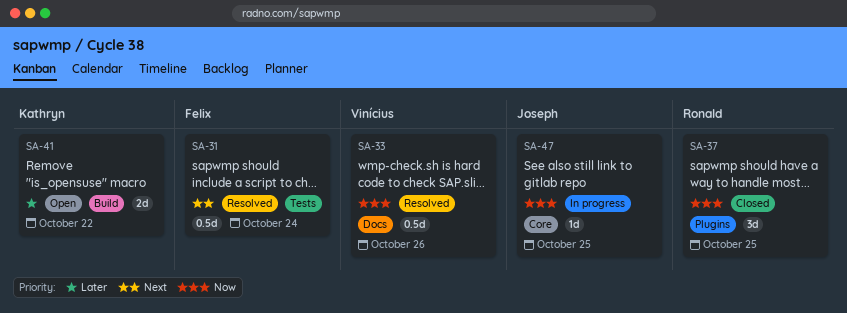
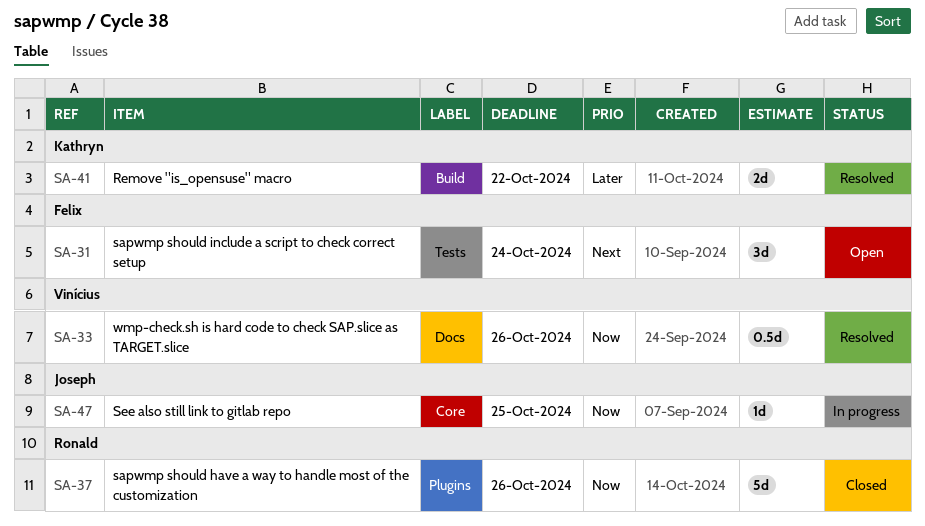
SA-31, status: Resolved -> Open
SA-31, estimate: 0.5d -> 3d
SA-37, estimate: 3d -> 5d
SA-37, due: Oct 25 -> Oct 26
SA-41, status: Open -> Resolved

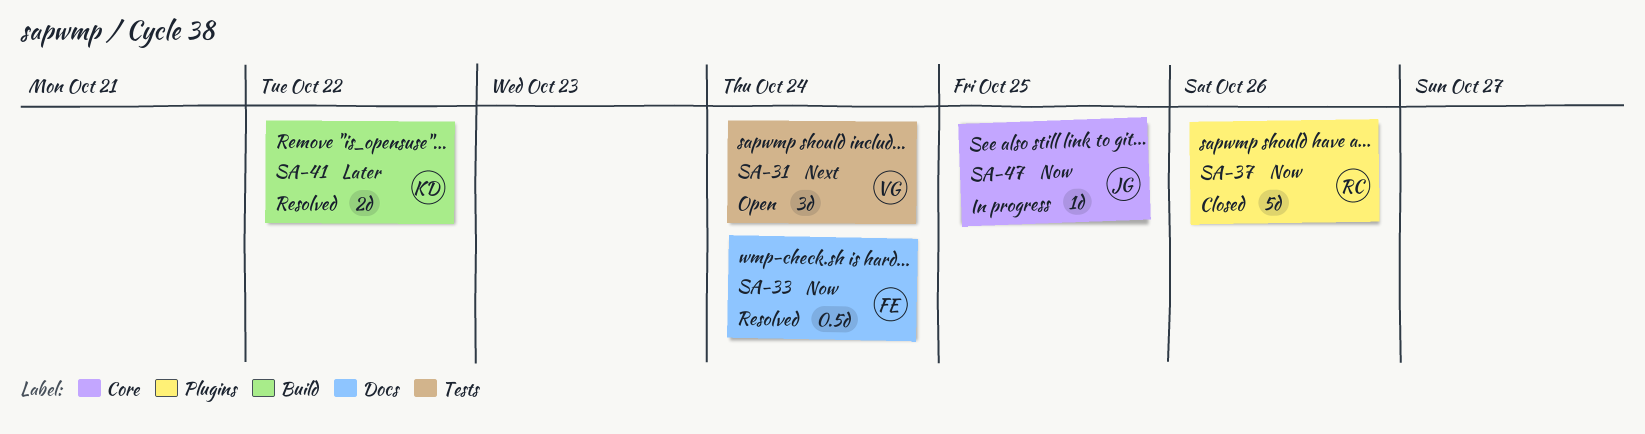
SA-31, owner: Felix -> Vinícius
SA-33, owner: Vinícius -> Felix
SA-33, due: Oct 26 -> Oct 24

